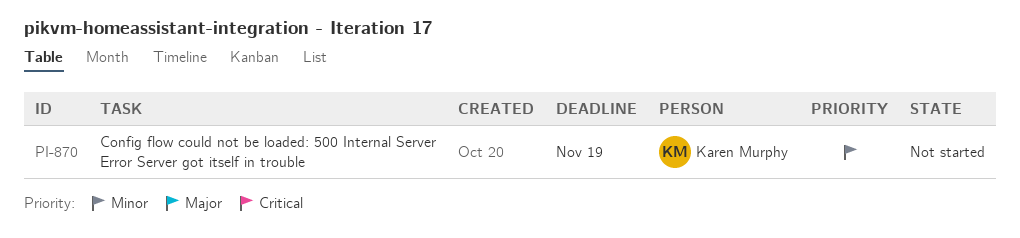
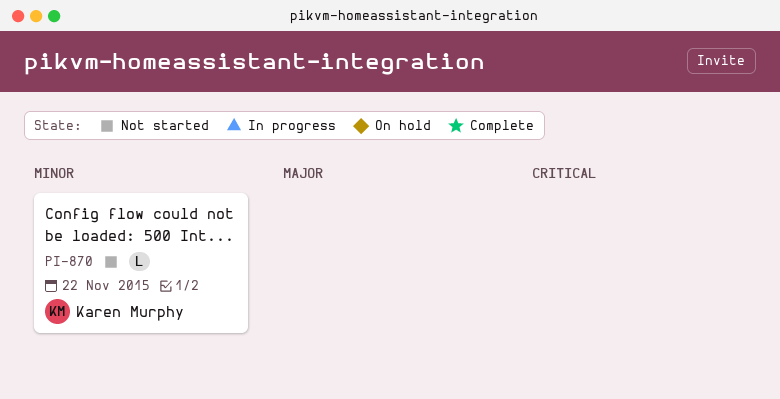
PI-870, due: Nov 19 -> Nov 22

